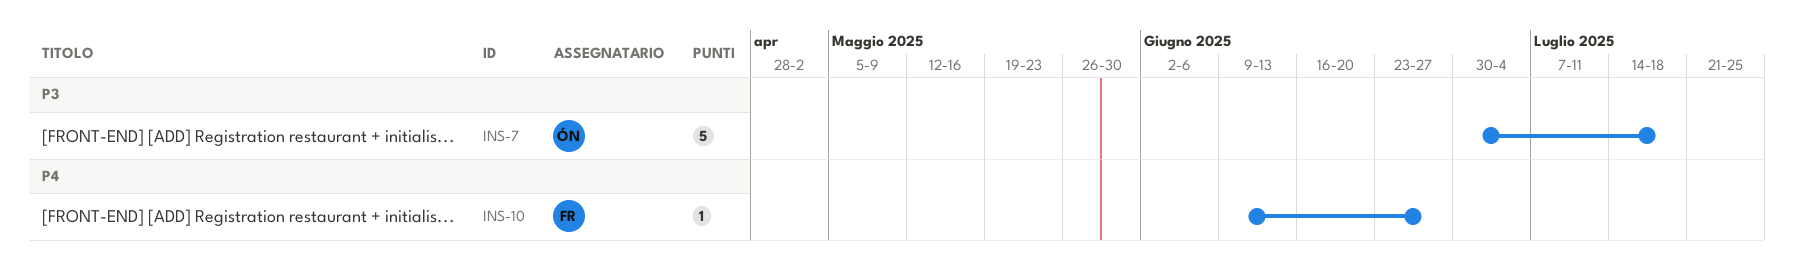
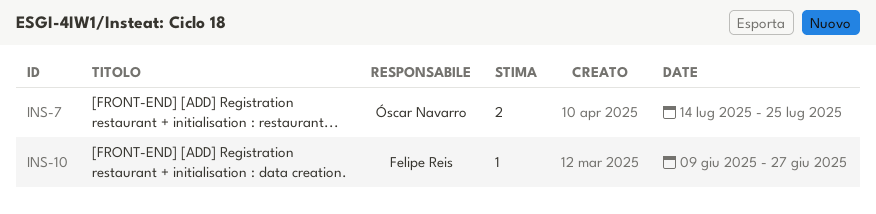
INS-7, estimate: 5 -> 2
INS-7, start: Jun 30 -> Jul 14
INS-7, due: Jul 18 -> Jul 25

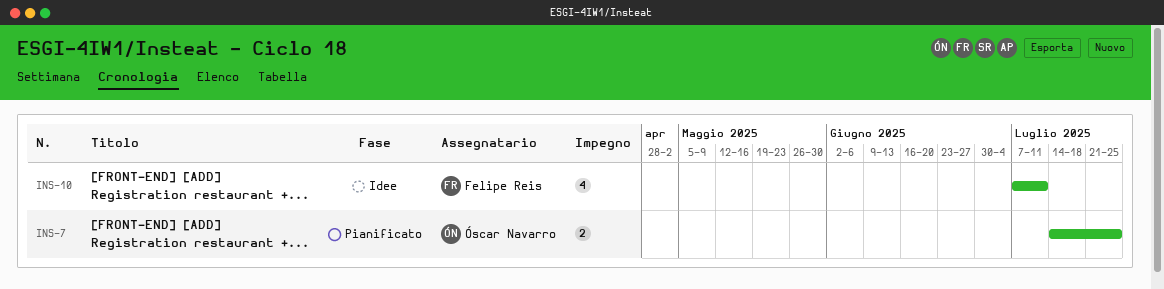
INS-10, estimate: 1 -> 4
INS-10, start: Jun 9 -> Jul 7
INS-10, due: Jun 27 -> Jul 11

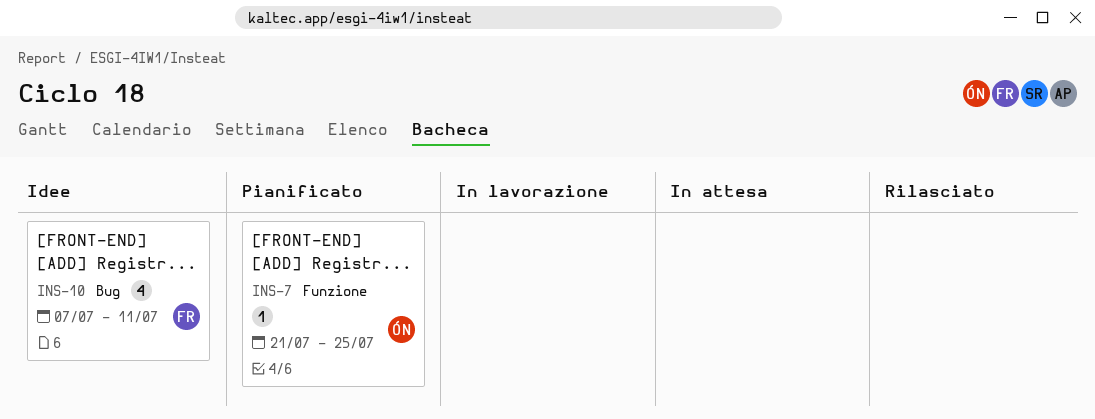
INS-7, estimate: 2 -> 1
INS-7, start: Jul 14 -> Jul 21

